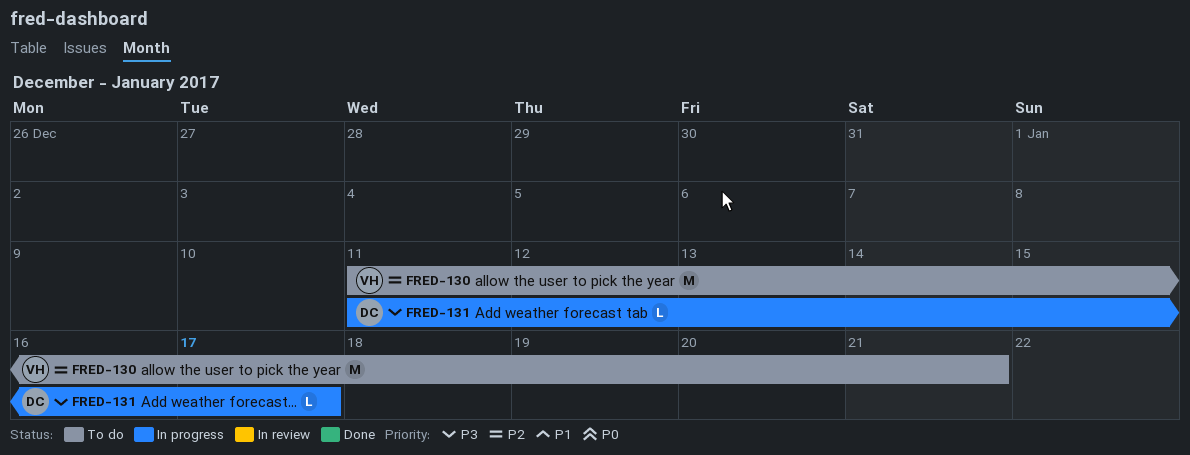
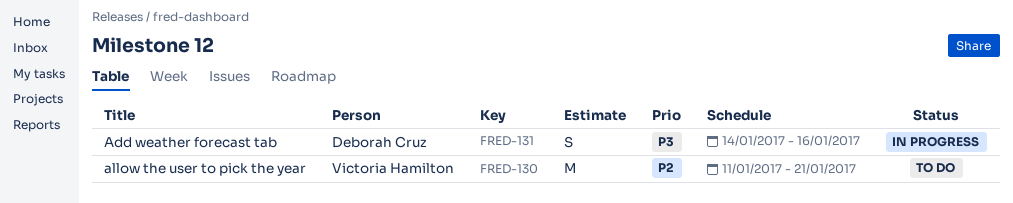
FRED-131, estimate: L -> S
FRED-131, start: Jan 11 -> Jan 14
FRED-131, due: Jan 17 -> Jan 16

